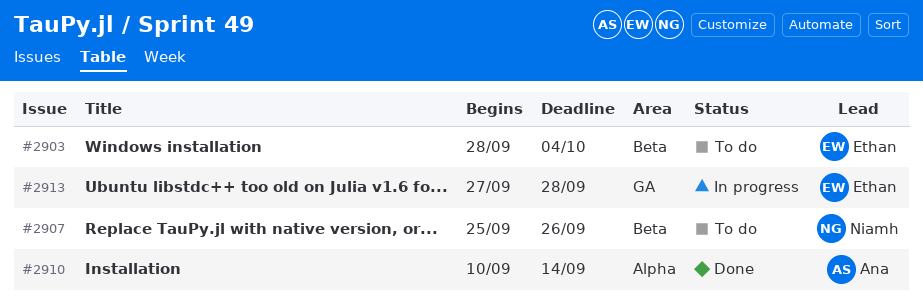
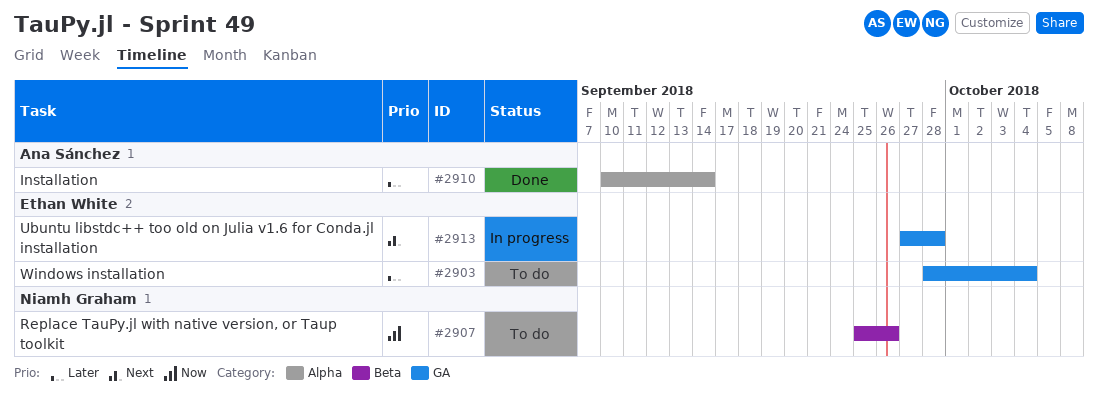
#2903, label: Beta -> GA

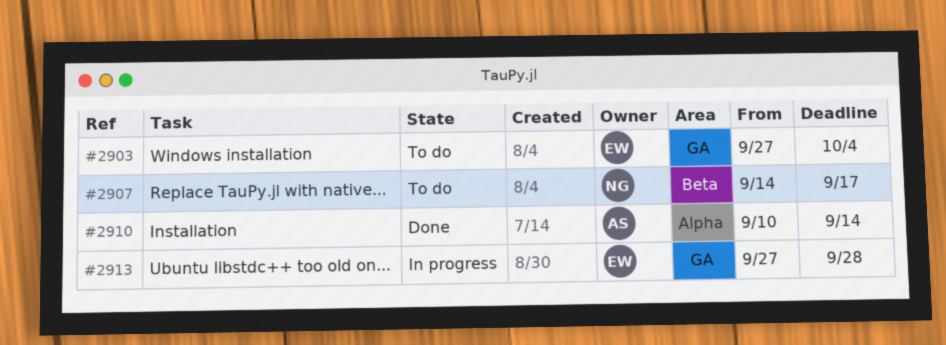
#2903, start: Sep 28 -> Sep 27
#2907, start: Sep 25 -> Sep 14
#2907, due: Sep 26 -> Sep 17

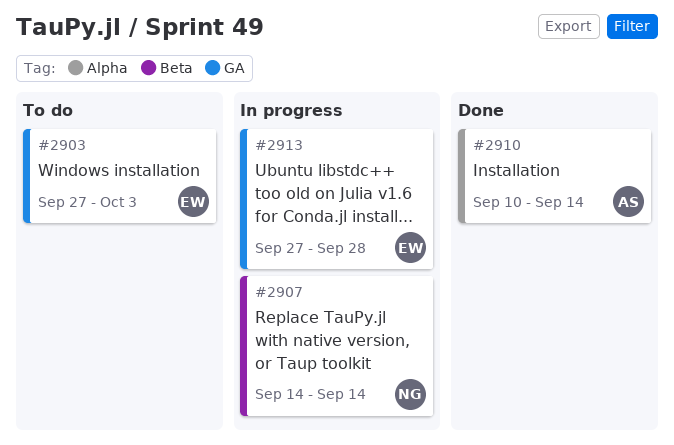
#2903, due: Oct 4 -> Oct 3
#2907, status: To do -> In progress
#2907, due: Sep 17 -> Sep 14

